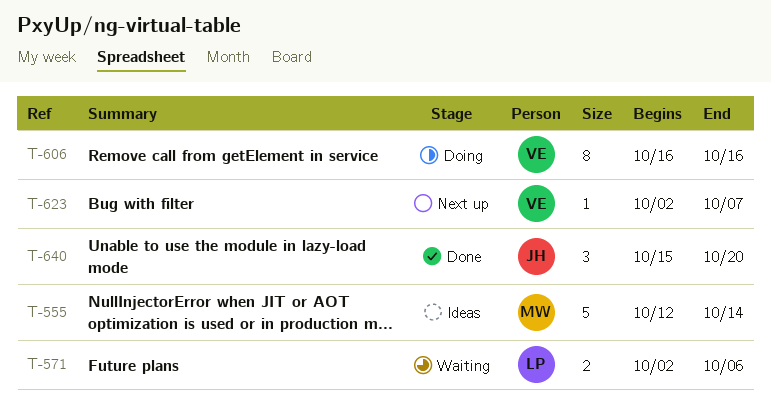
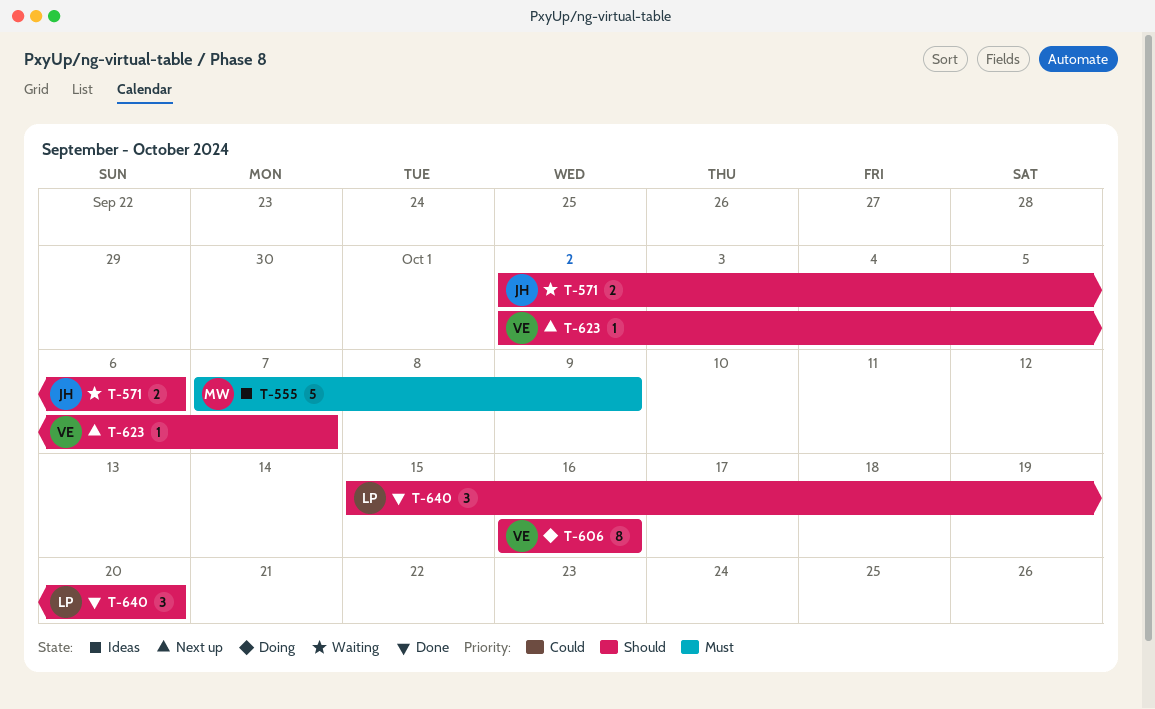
T-555, start: Oct 12 -> Oct 7
T-555, due: Oct 14 -> Oct 9
T-571, owner: LP -> JH
T-640, owner: JH -> LP

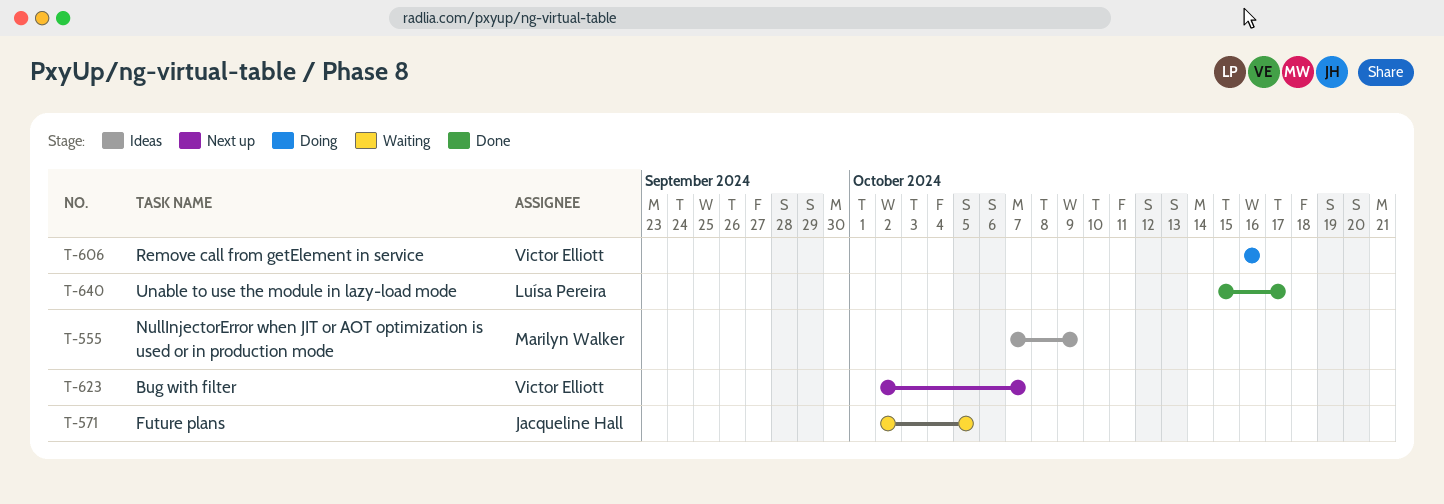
T-571, due: Oct 6 -> Oct 5
T-640, due: Oct 20 -> Oct 17

